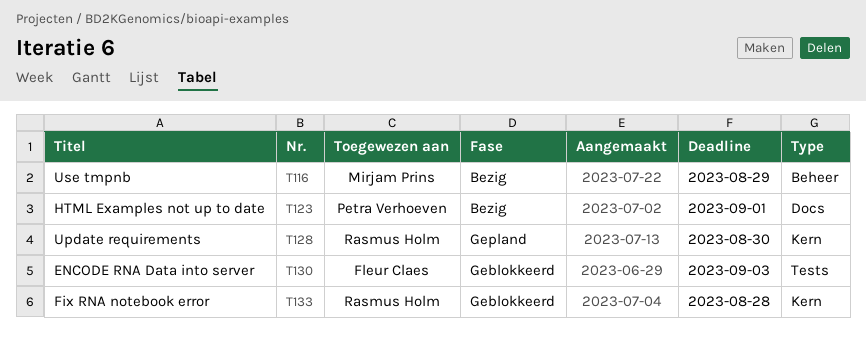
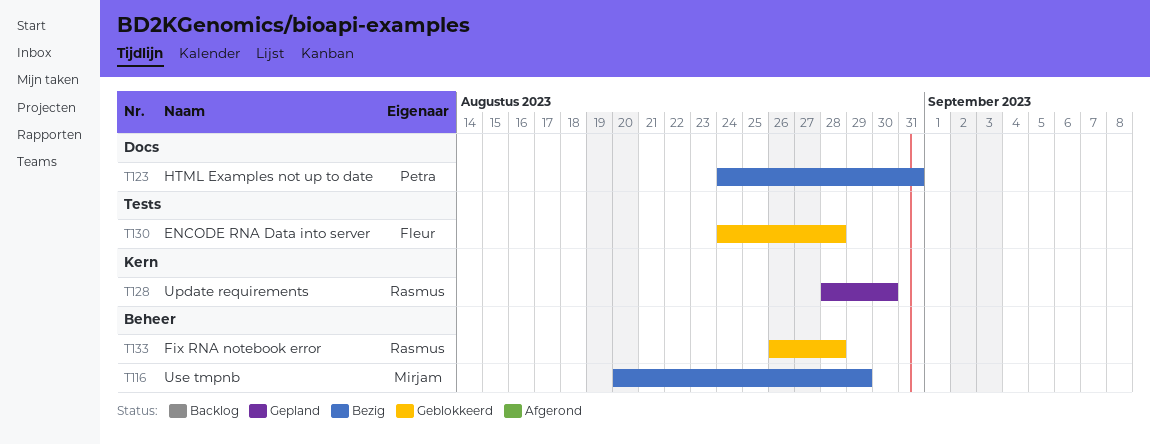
T123, due: Sep 1 -> Aug 31
T130, due: Sep 3 -> Aug 28
T133, label: Kern -> Beheer

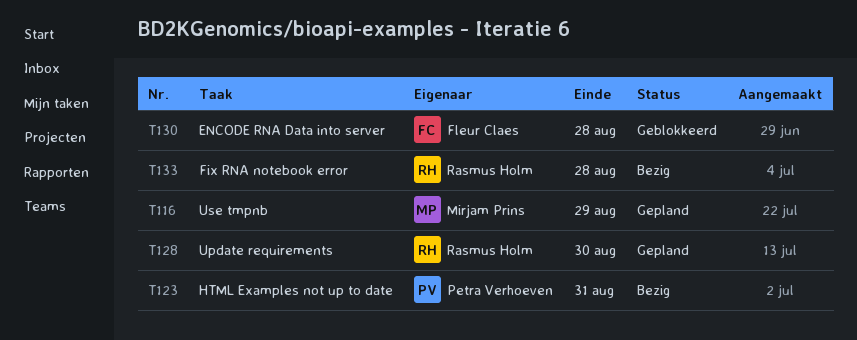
T116, status: Bezig -> Gepland
T133, status: Geblokkeerd -> Bezig

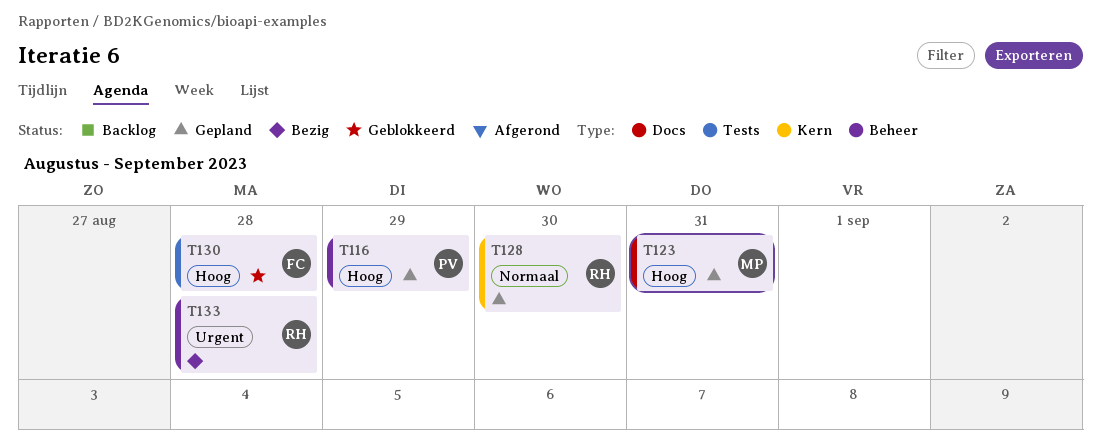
T116, owner: Mirjam Prins -> Petra Verhoeven
T123, status: Bezig -> Gepland
T123, owner: Petra Verhoeven -> Mirjam Prins

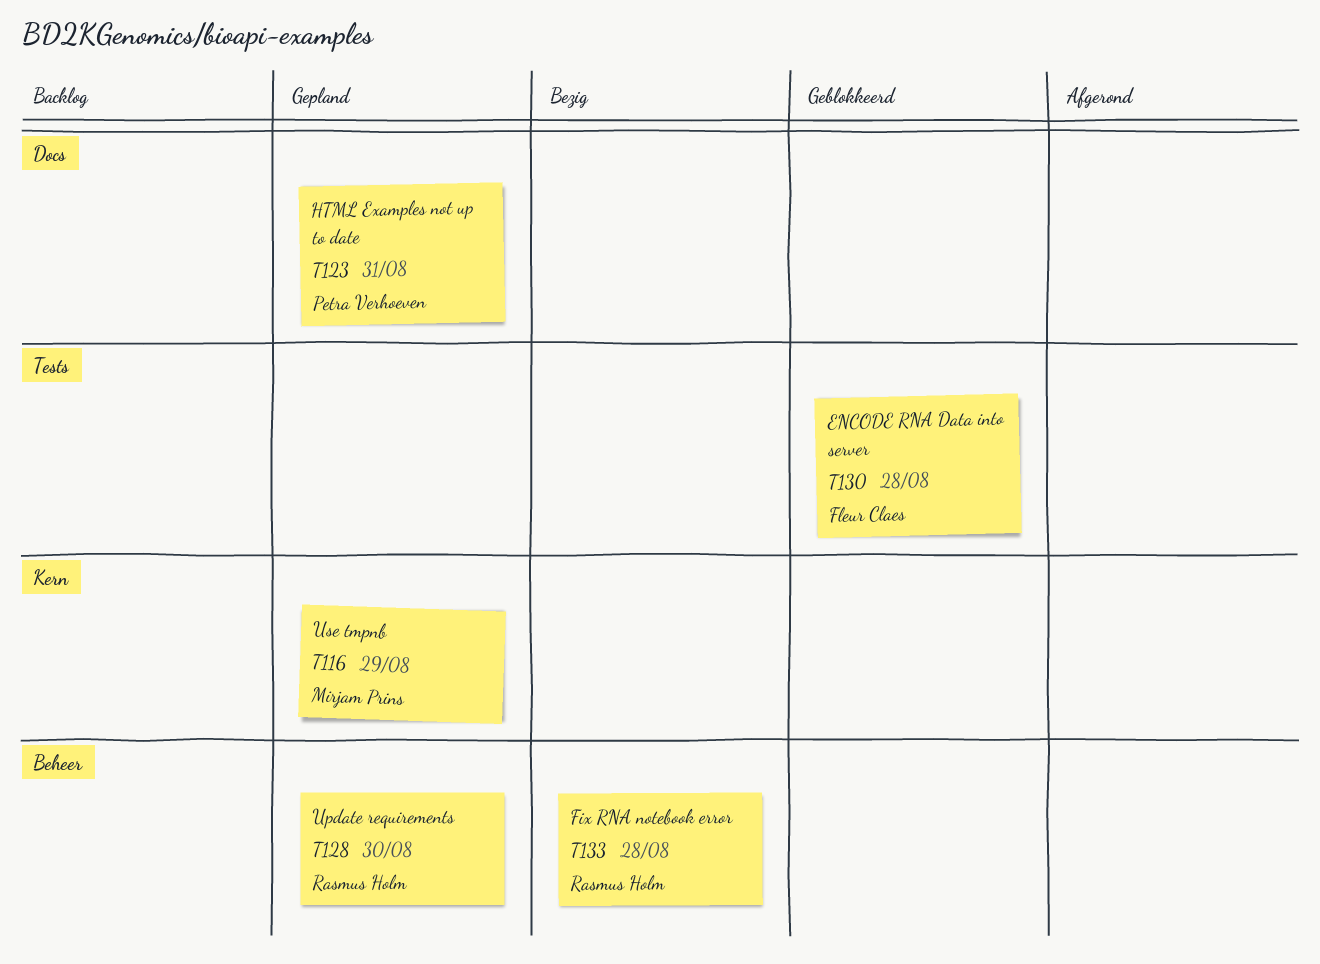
T116, owner: Petra Verhoeven -> Mirjam Prins
T116, label: Beheer -> Kern
T123, owner: Mirjam Prins -> Petra Verhoeven
T128, label: Kern -> Beheer

